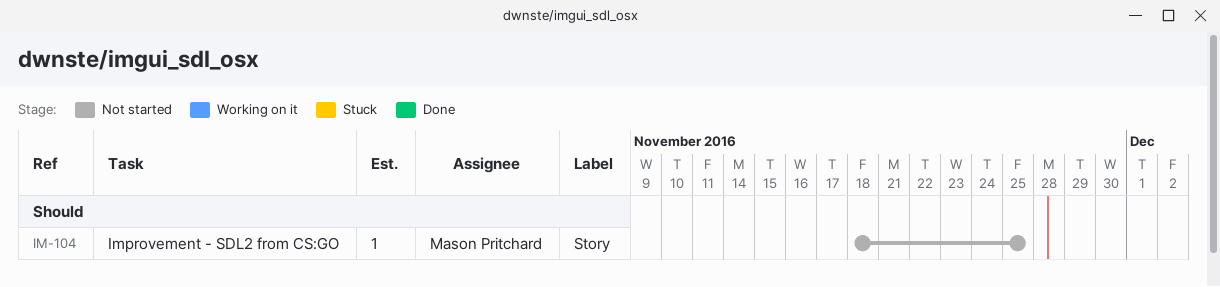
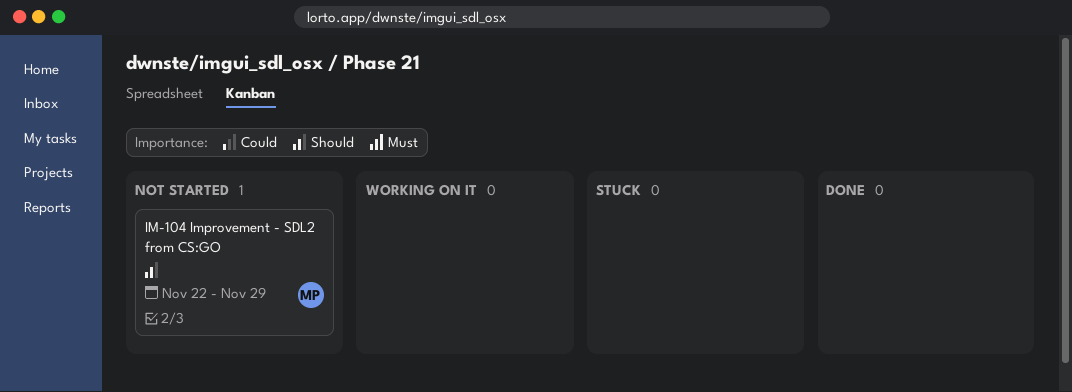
IM-104, start: Nov 18 -> Nov 22
IM-104, due: Nov 25 -> Nov 29

